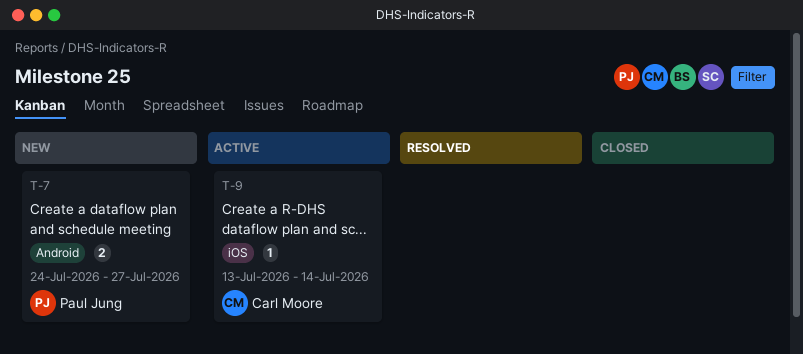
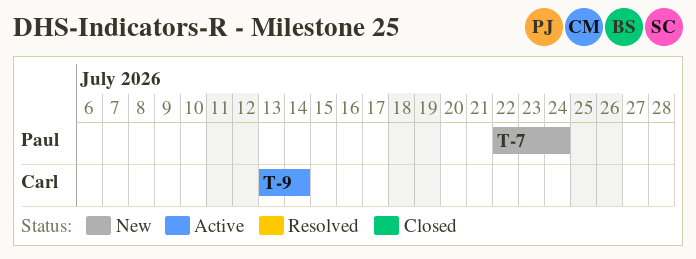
T-7, start: Jul 24 -> Jul 22
T-7, due: Jul 27 -> Jul 24

